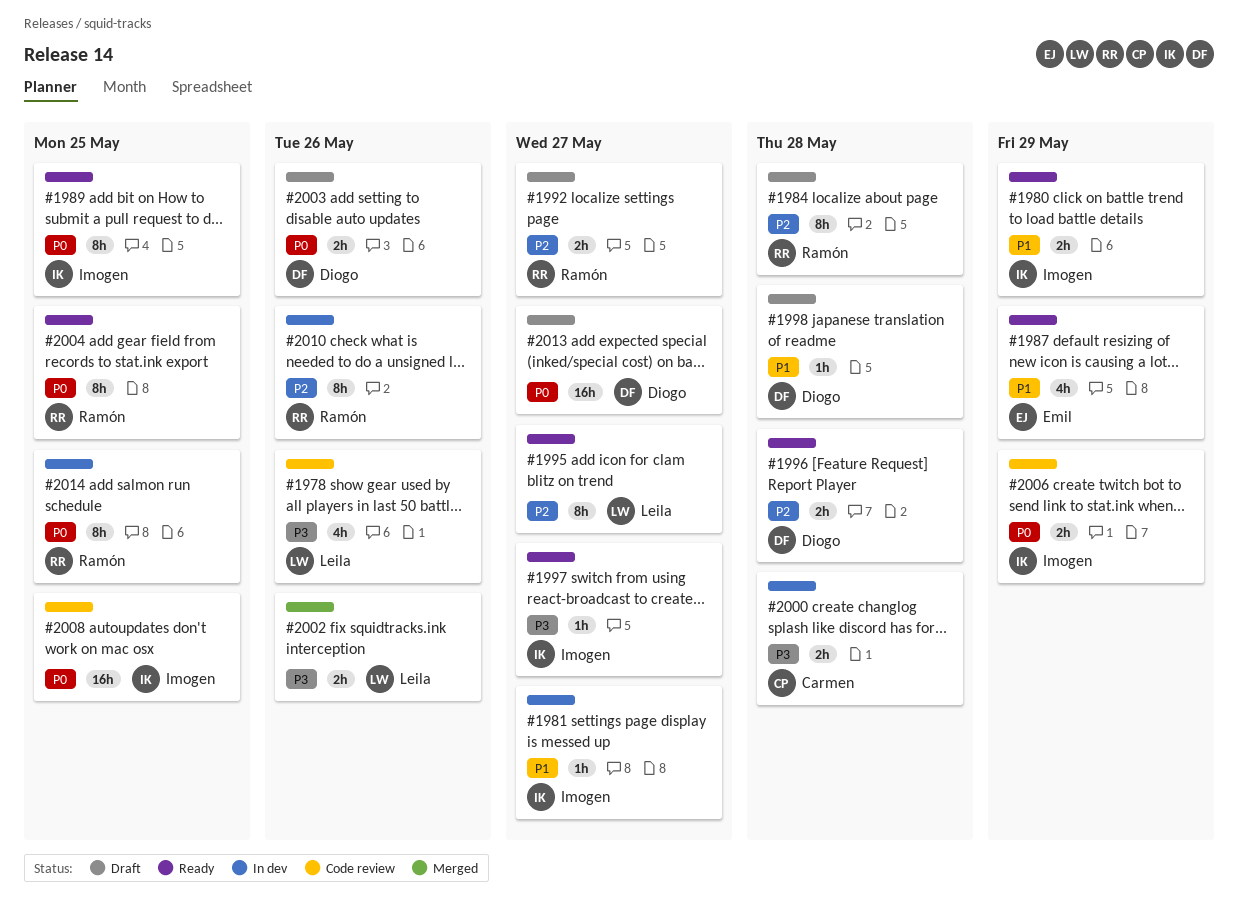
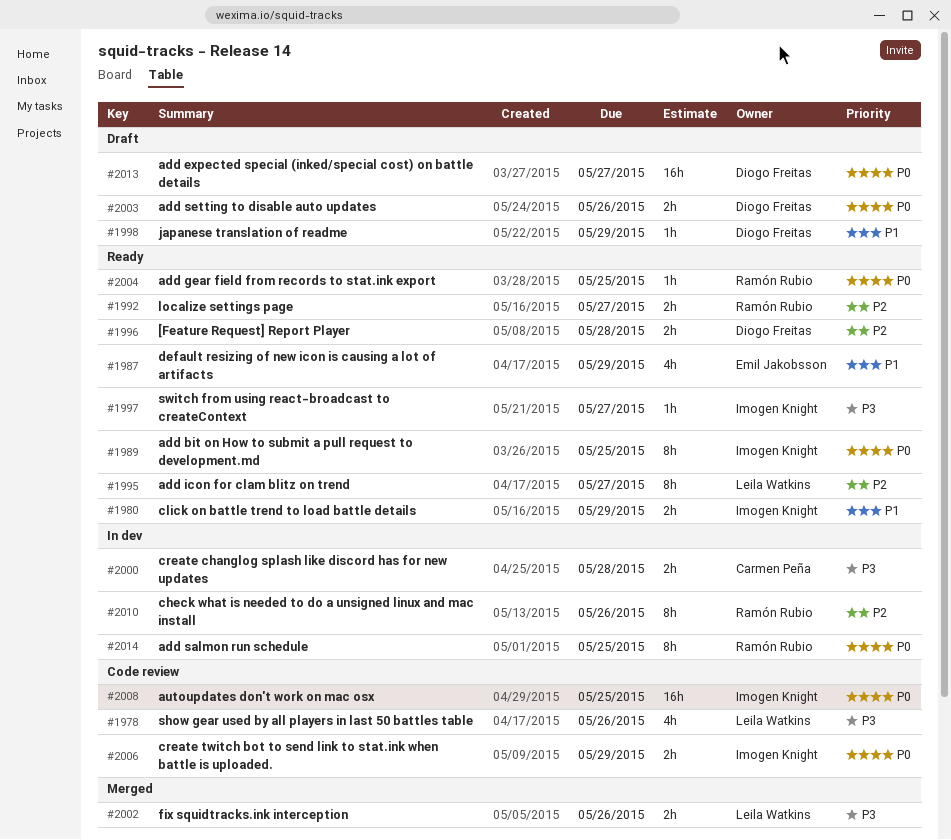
#1981: present -> none
#1984: present -> none
#1992, status: Draft -> Ready
#1998, due: May 28 -> May 29
#2004, estimate: 8h -> 1h

